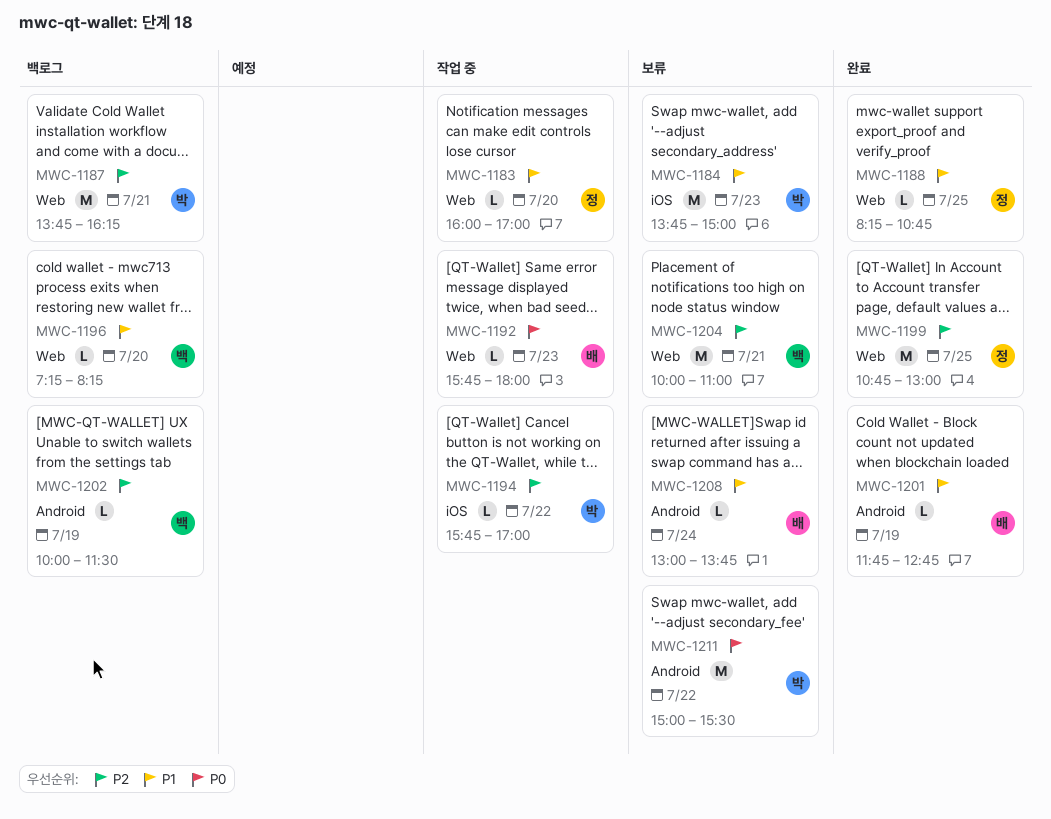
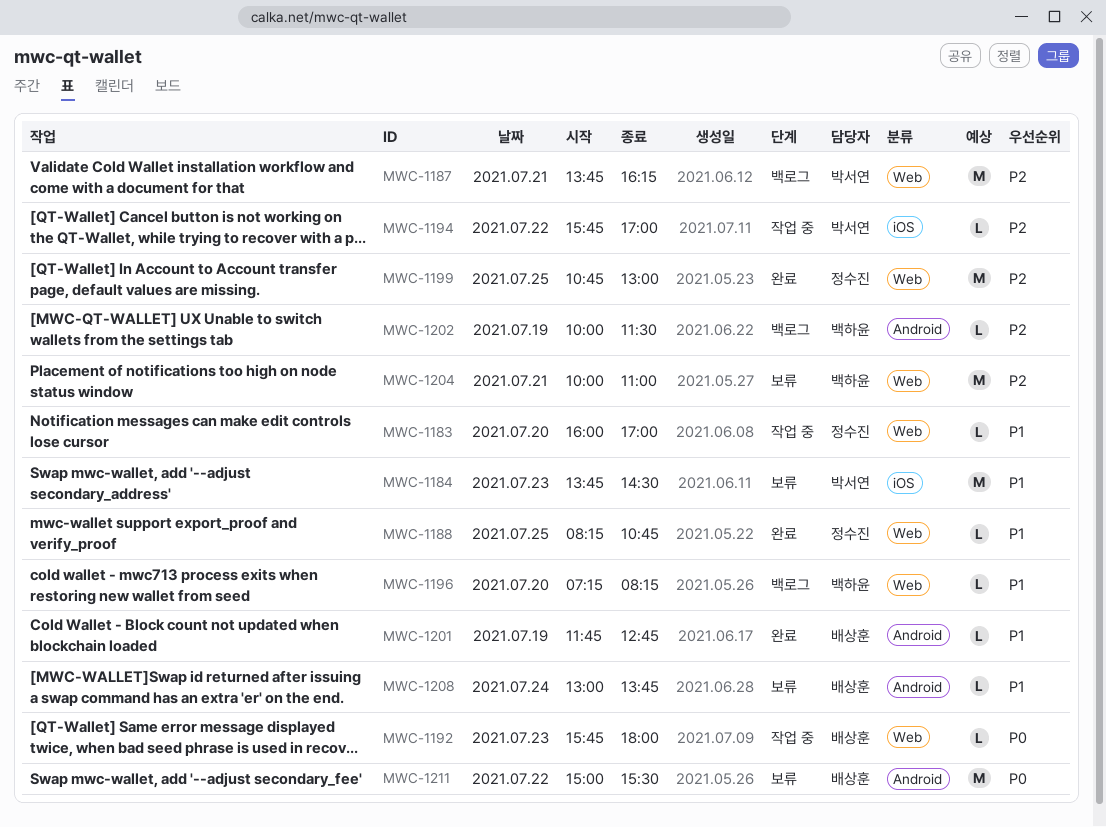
MWC-1184, ends: 15:00 -> 14:30
MWC-1211, owner: 박서연 -> 배상훈

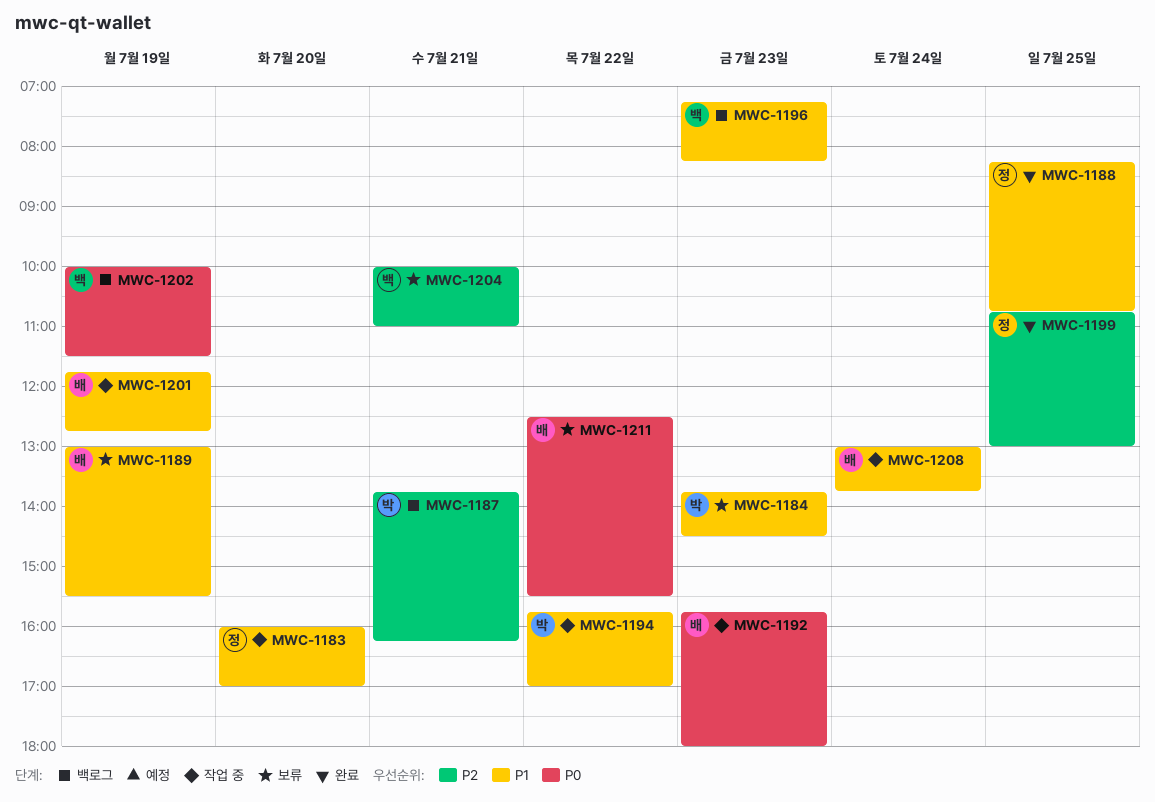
MWC-1189: none -> present
MWC-1194, priority: P2 -> P1
MWC-1196, day: Jul 20 -> Jul 23
MWC-1201, status: 완료 -> 작업 중
MWC-1202, priority: P2 -> P0
MWC-1208, status: 보류 -> 작업 중
MWC-1211, begins: 15:00 -> 12:30

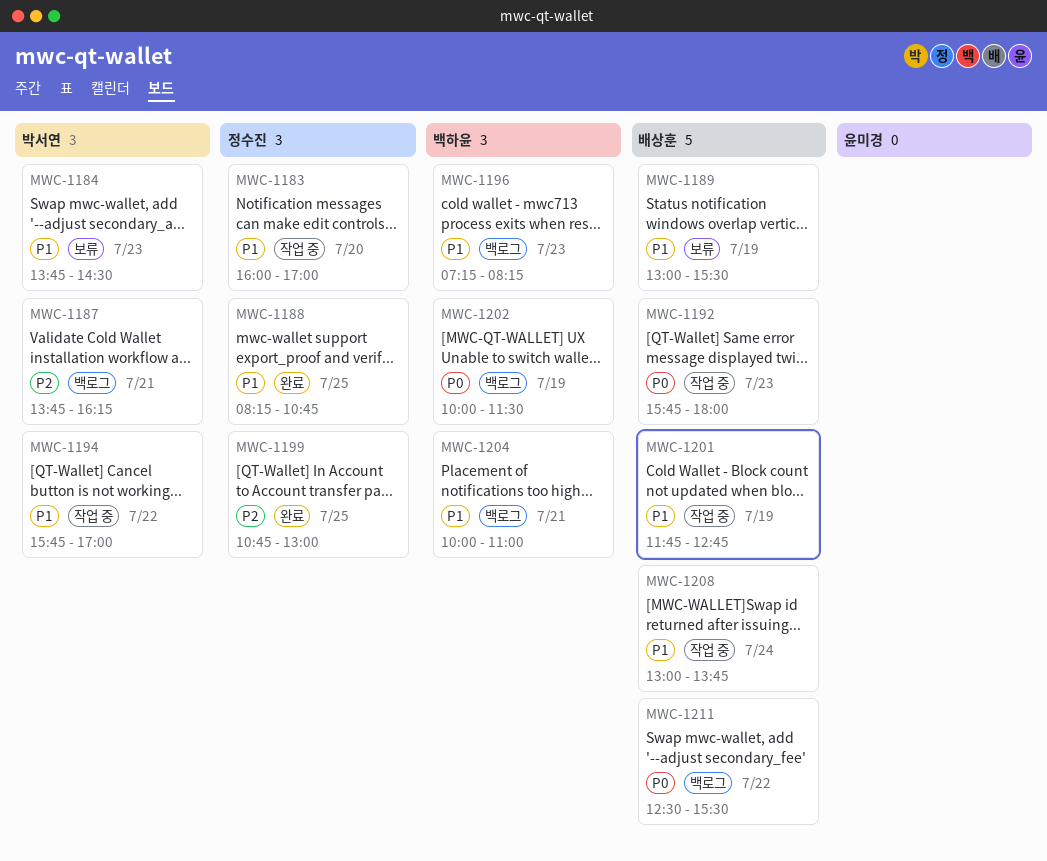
MWC-1204, status: 보류 -> 백로그
MWC-1204, priority: P2 -> P1
MWC-1211, status: 보류 -> 백로그

